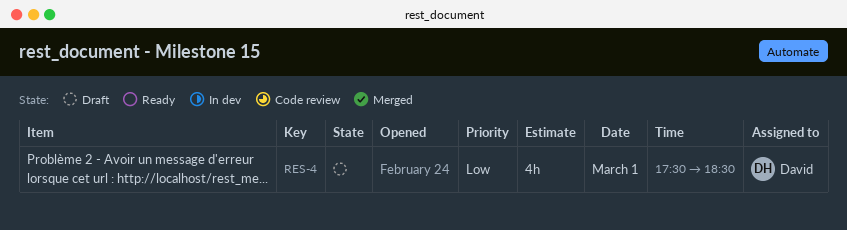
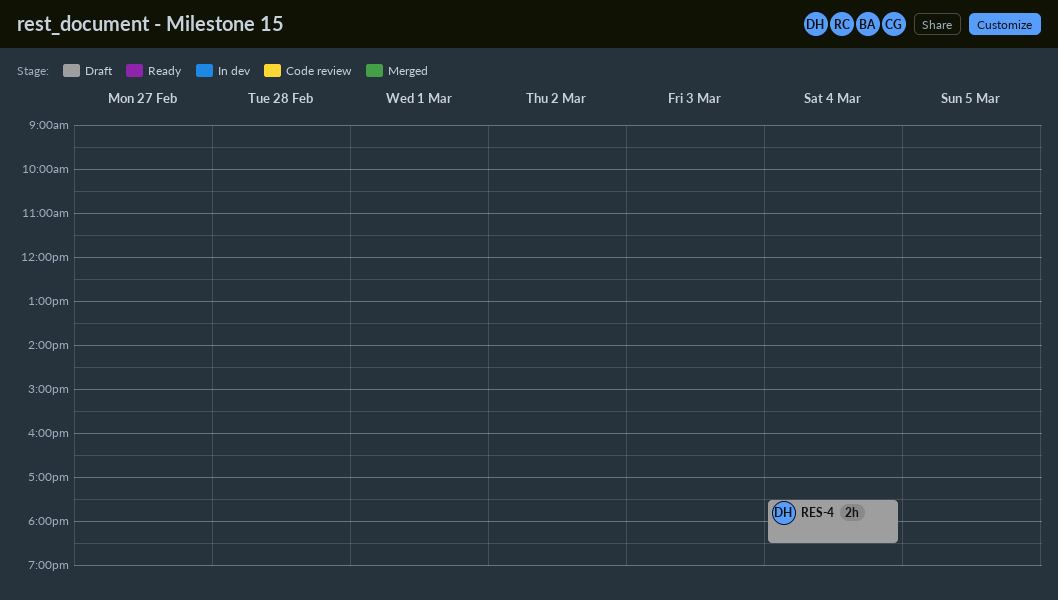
RES-4, estimate: 4h -> 2h
RES-4, day: Mar 1 -> Mar 4

